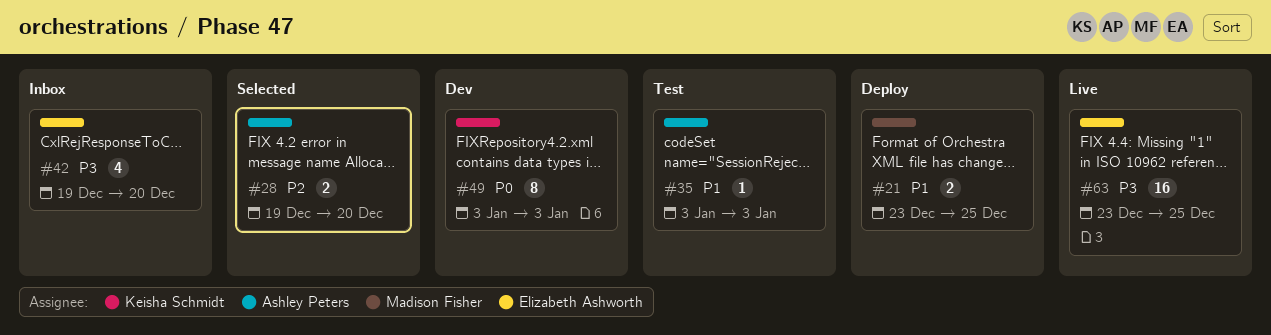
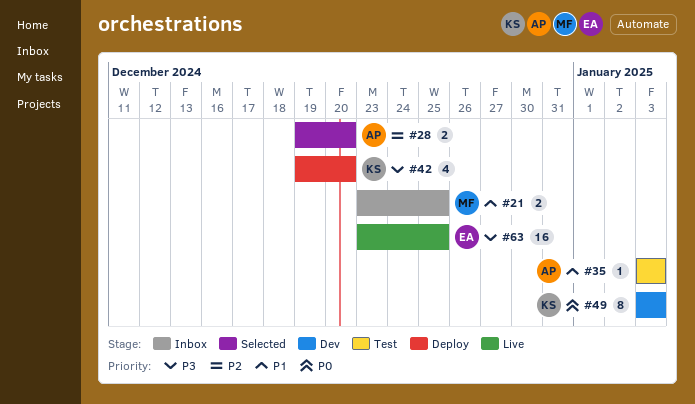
#21, status: Deploy -> Inbox
#42, status: Inbox -> Deploy
#42, owner: Elizabeth Ashworth -> Keisha Schmidt

